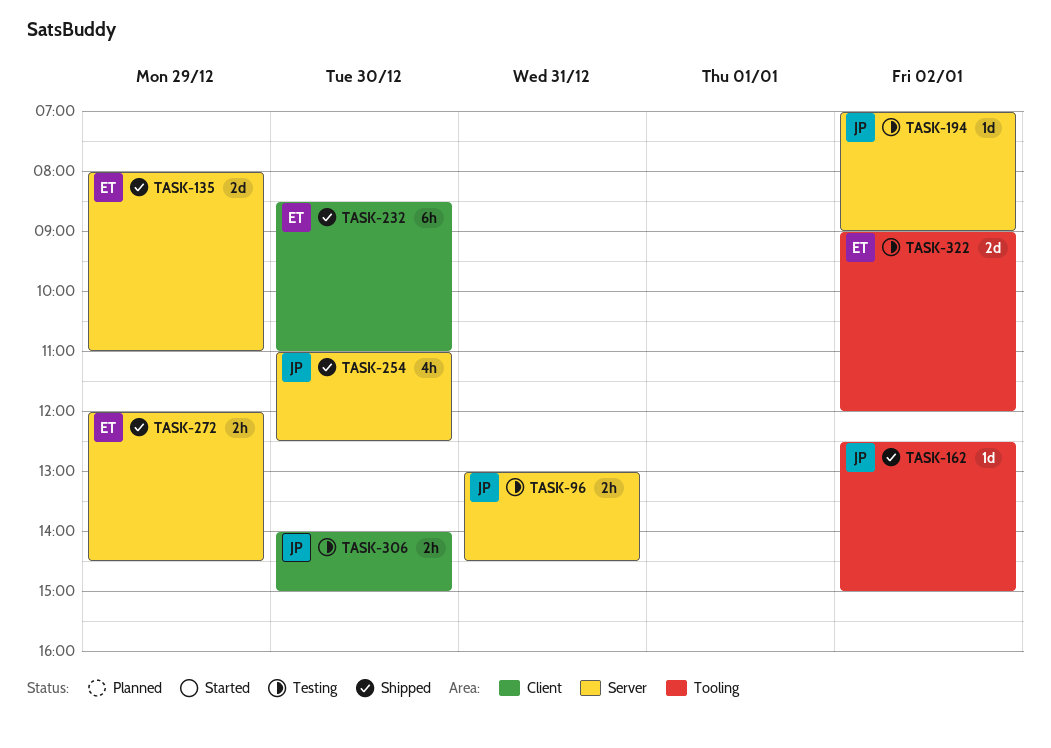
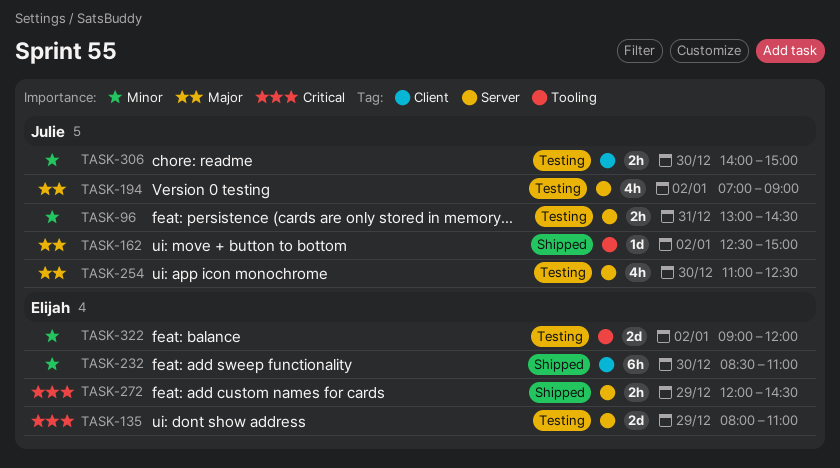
TASK-135, status: Shipped -> Testing
TASK-194, estimate: 1d -> 4h
TASK-254, status: Shipped -> Testing

